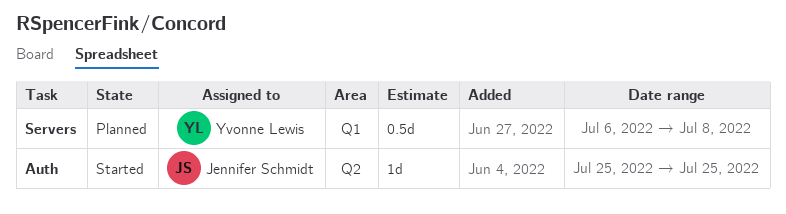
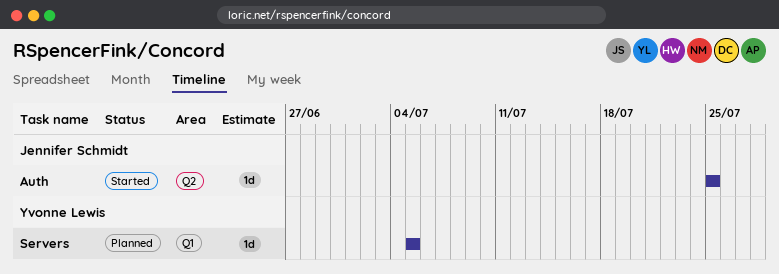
Servers, estimate: 0.5d -> 1d
Servers, start: Jul 6 -> Jul 5
Servers, due: Jul 8 -> Jul 5

